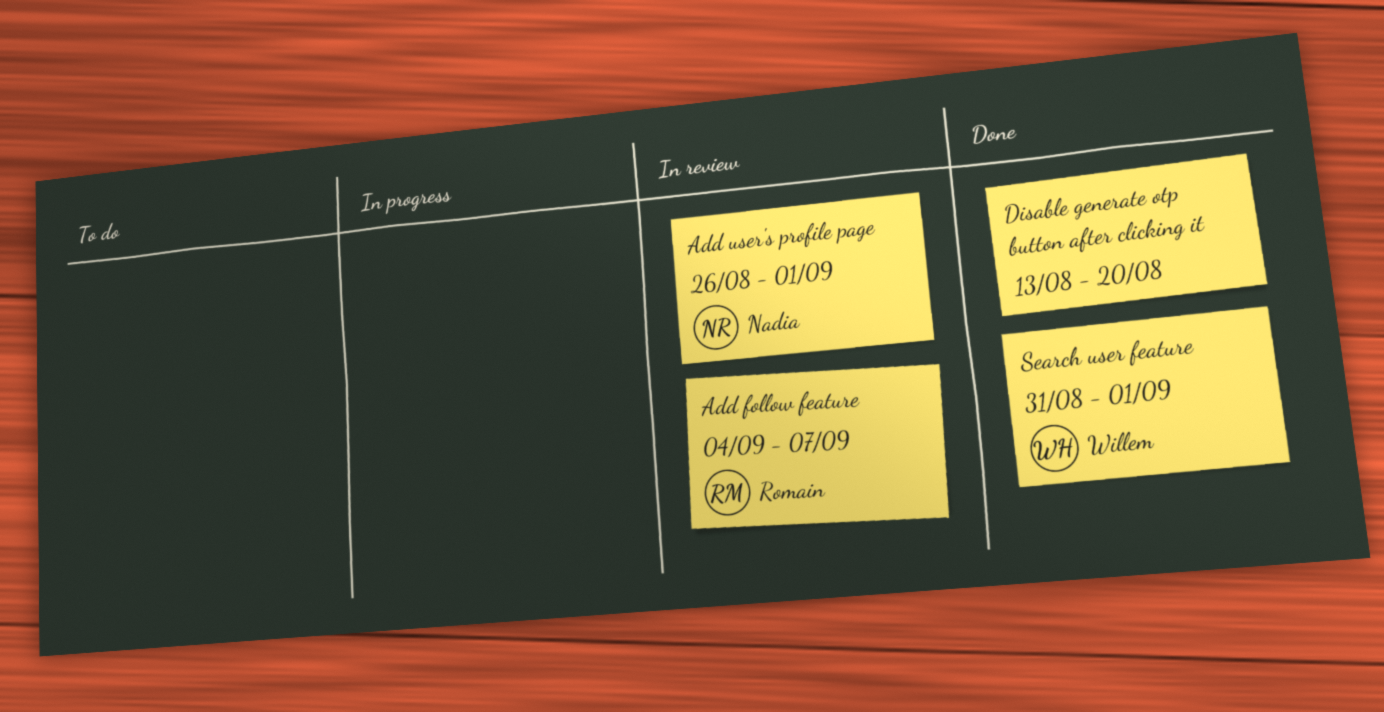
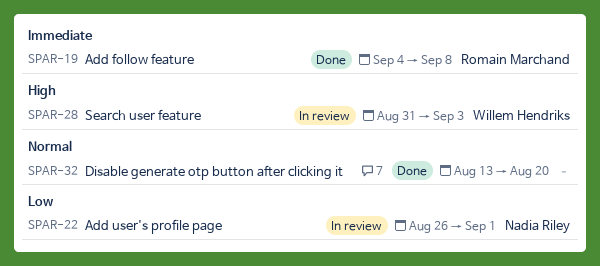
Add follow feature, status: In review -> Done
Add follow feature, due: Sep 7 -> Sep 8
Search user feature, status: Done -> In review
Search user feature, due: Sep 1 -> Sep 3

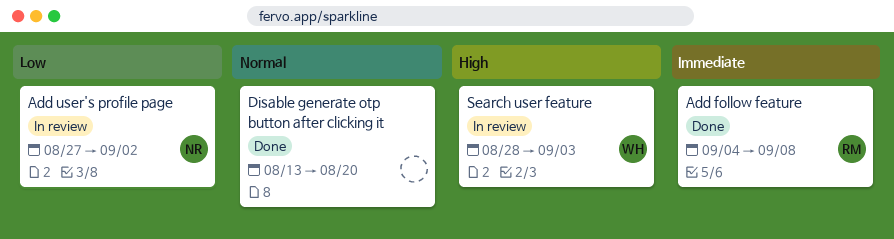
Add user's profile page, start: Aug 26 -> Aug 27
Add user's profile page, due: Sep 1 -> Sep 2
Search user feature, start: Aug 31 -> Aug 28

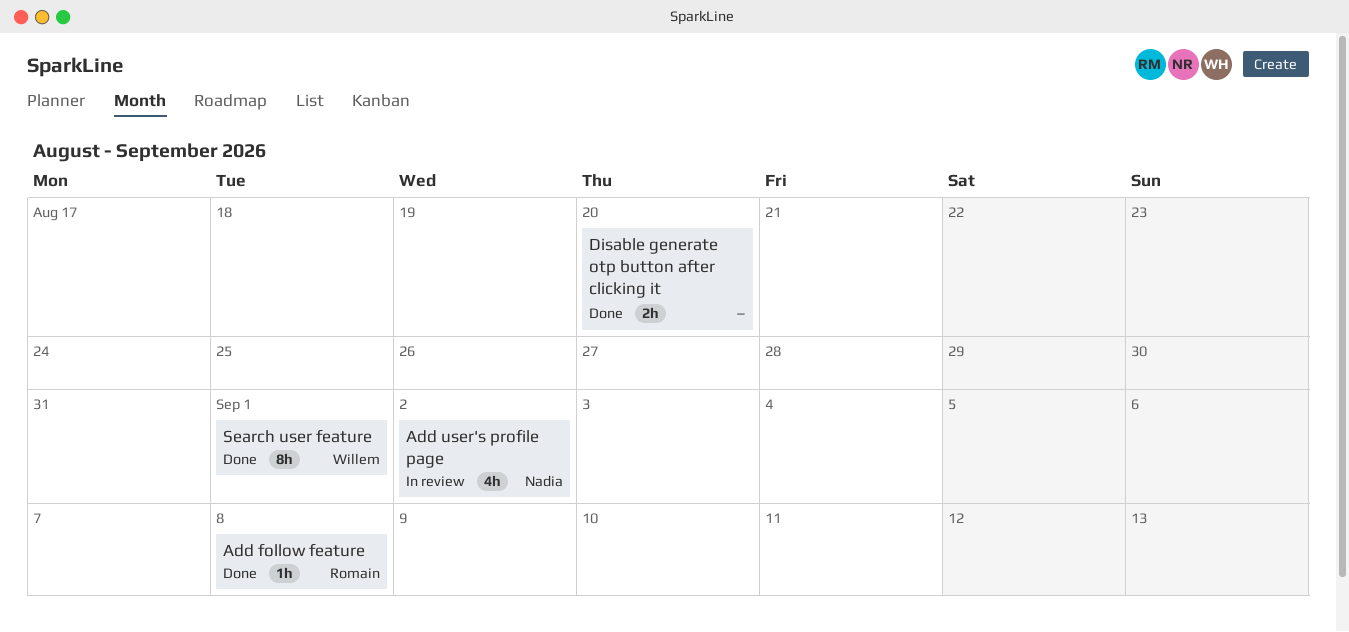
Search user feature, status: In review -> Done
Search user feature, due: Sep 3 -> Sep 1

